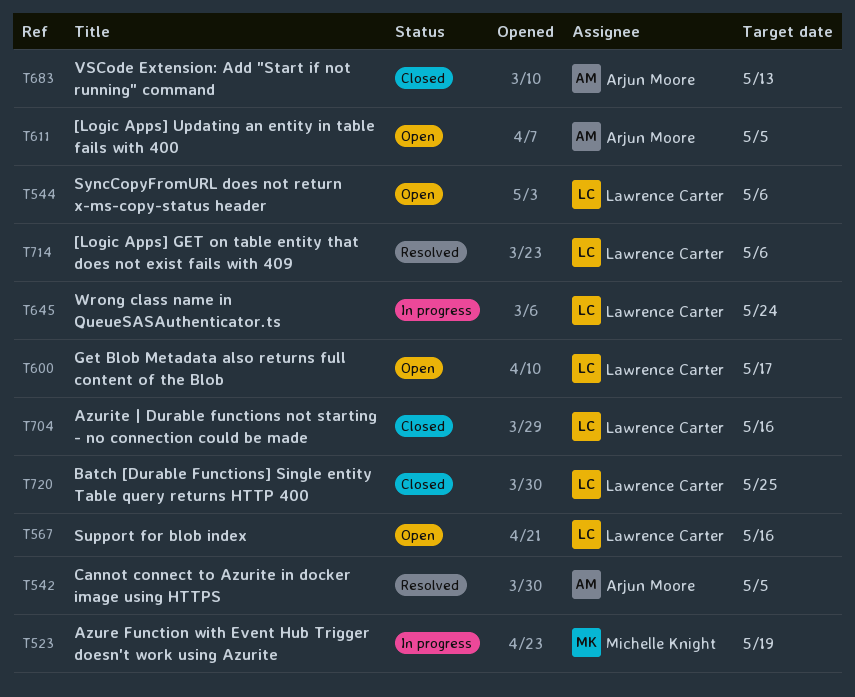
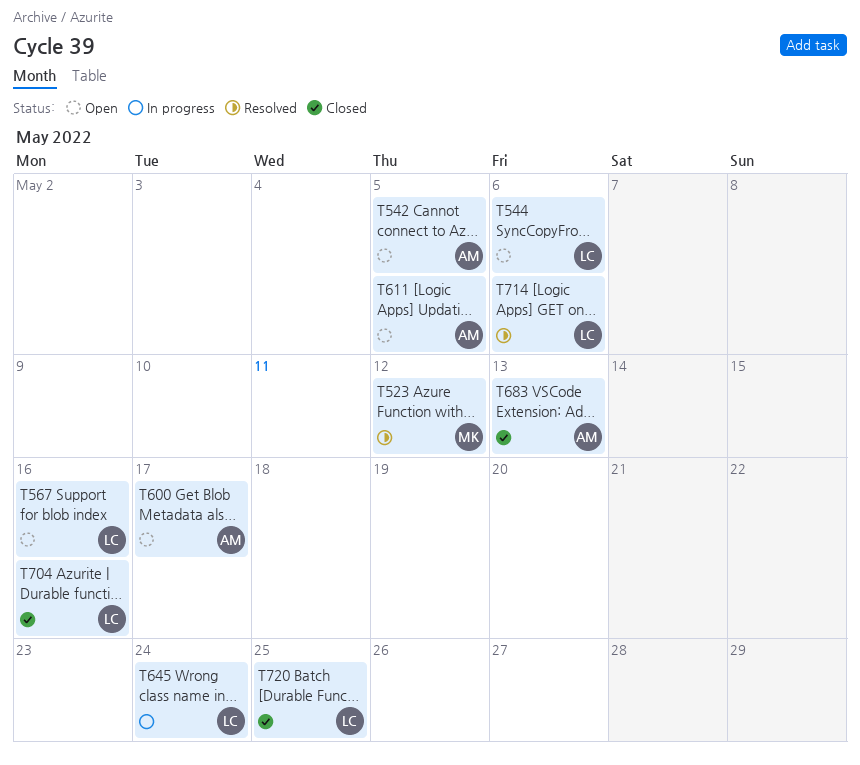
T523, status: In progress -> Resolved
T523, due: May 19 -> May 12
T542, status: Resolved -> Open
T600, owner: Lawrence Carter -> Arjun Moore

